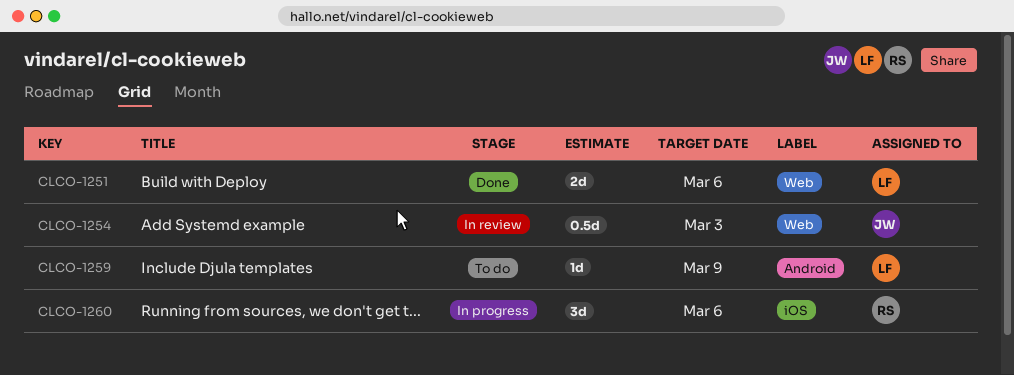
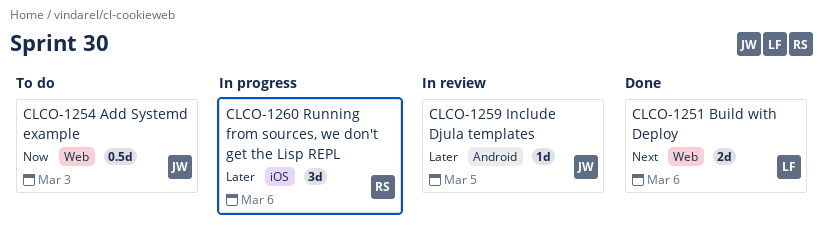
CLCO-1254, status: In review -> To do
CLCO-1259, status: To do -> In review
CLCO-1259, owner: LF -> JW
CLCO-1259, due: Mar 9 -> Mar 5

